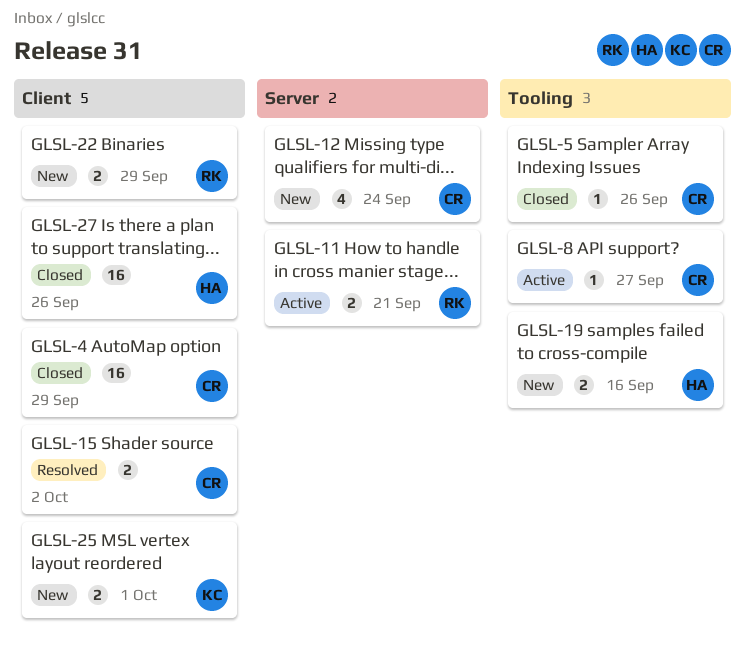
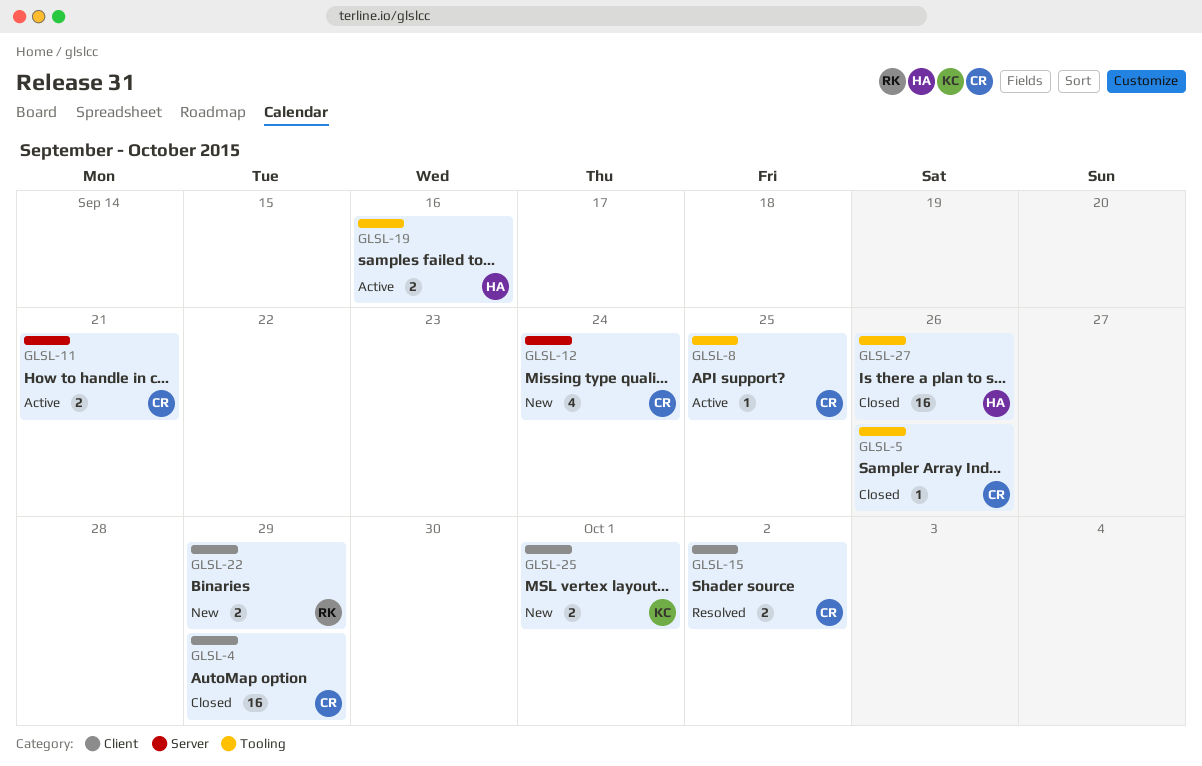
GLSL-8, due: Sep 27 -> Sep 25
GLSL-11, owner: RK -> CR
GLSL-19, status: New -> Active
GLSL-27, label: Client -> Tooling

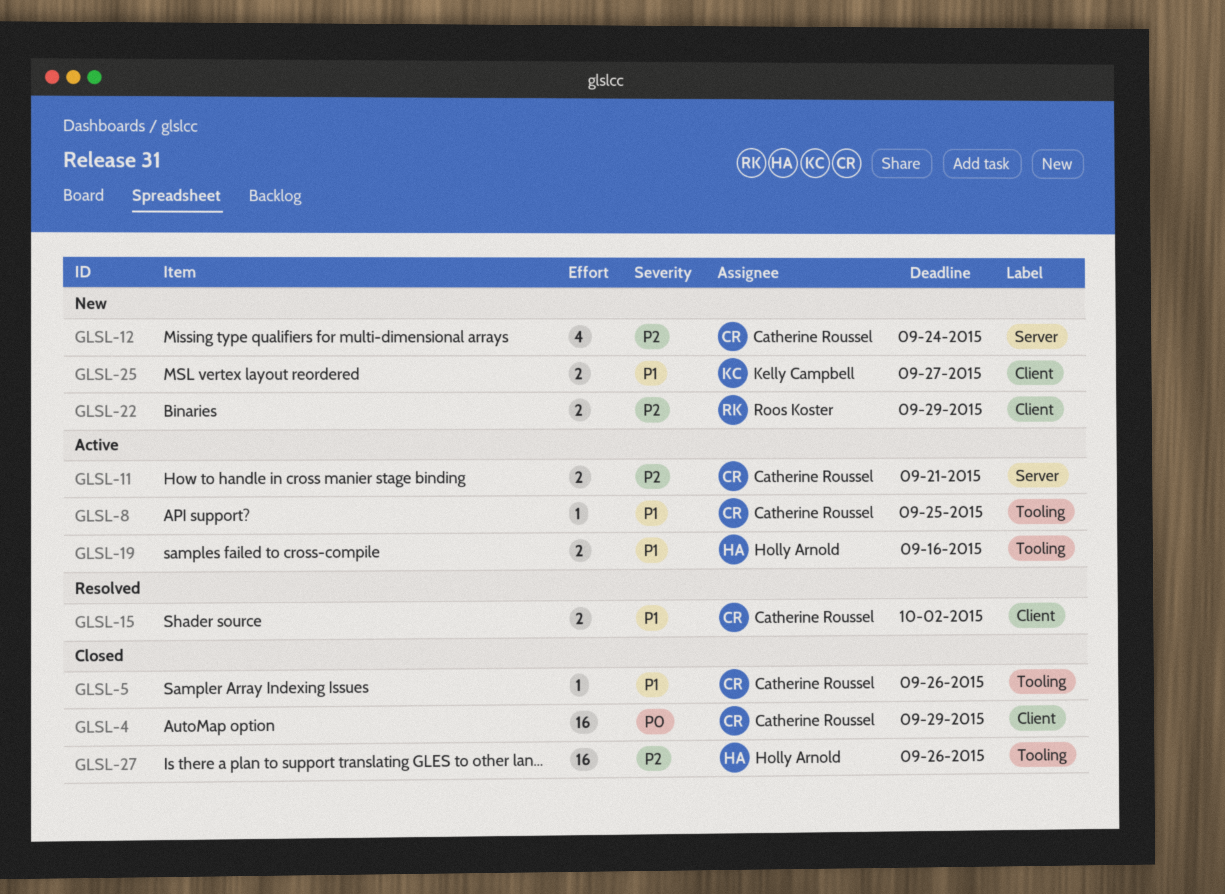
GLSL-25, due: Oct 1 -> Sep 27

